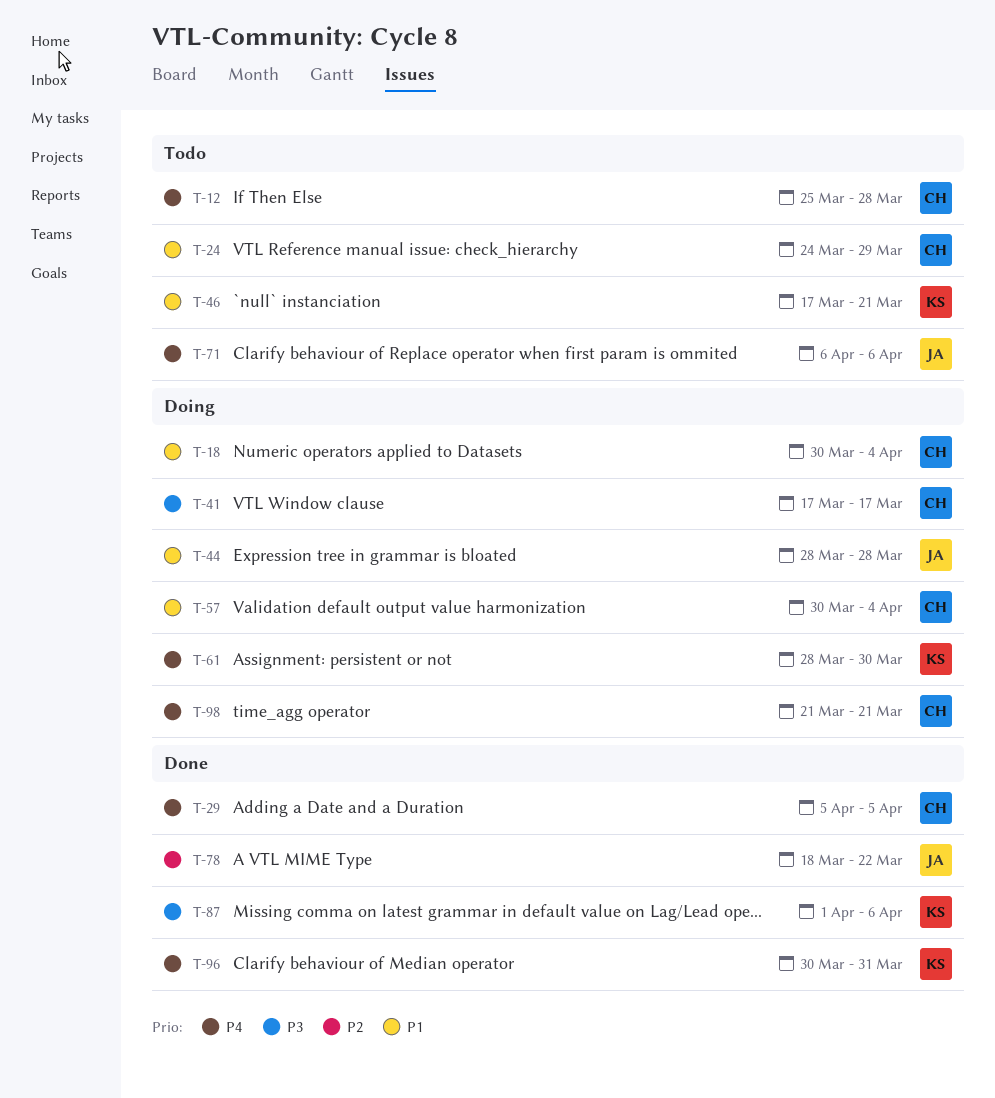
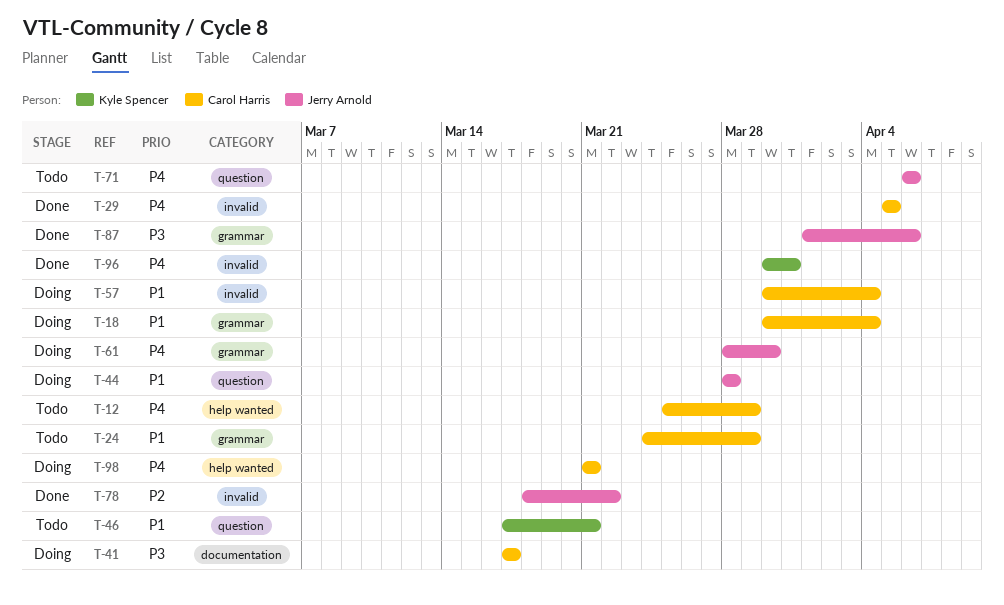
T-12, due: Mar 28 -> Mar 29
T-61, owner: Kyle Spencer -> Jerry Arnold
T-87, owner: Kyle Spencer -> Jerry Arnold

